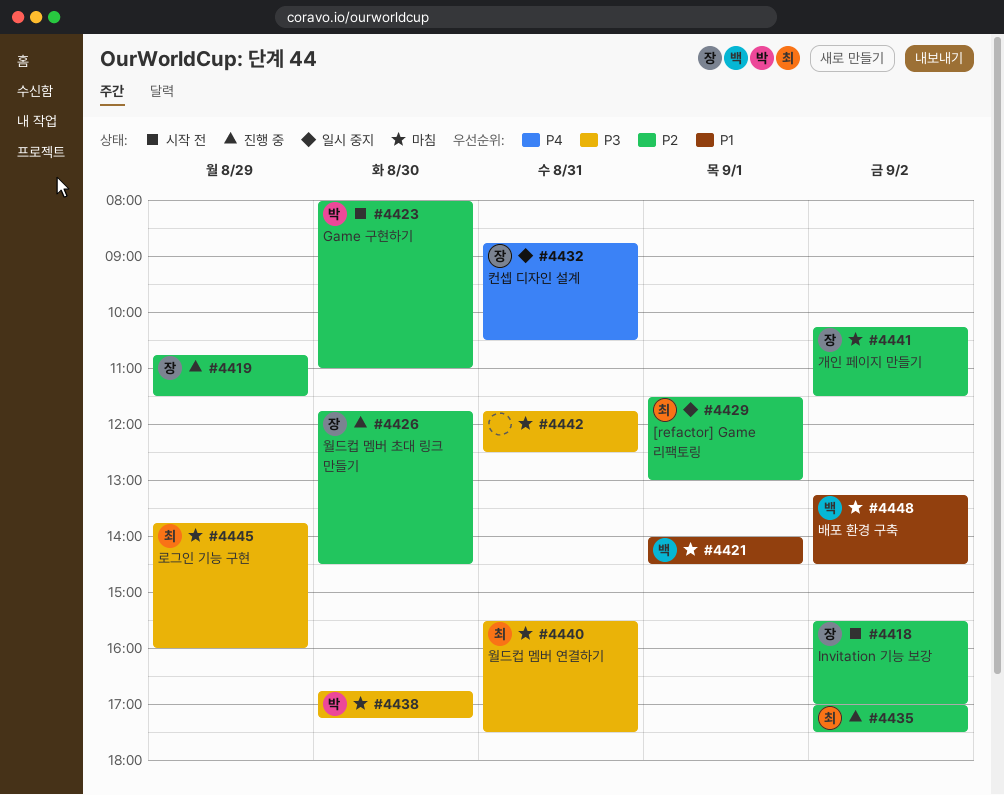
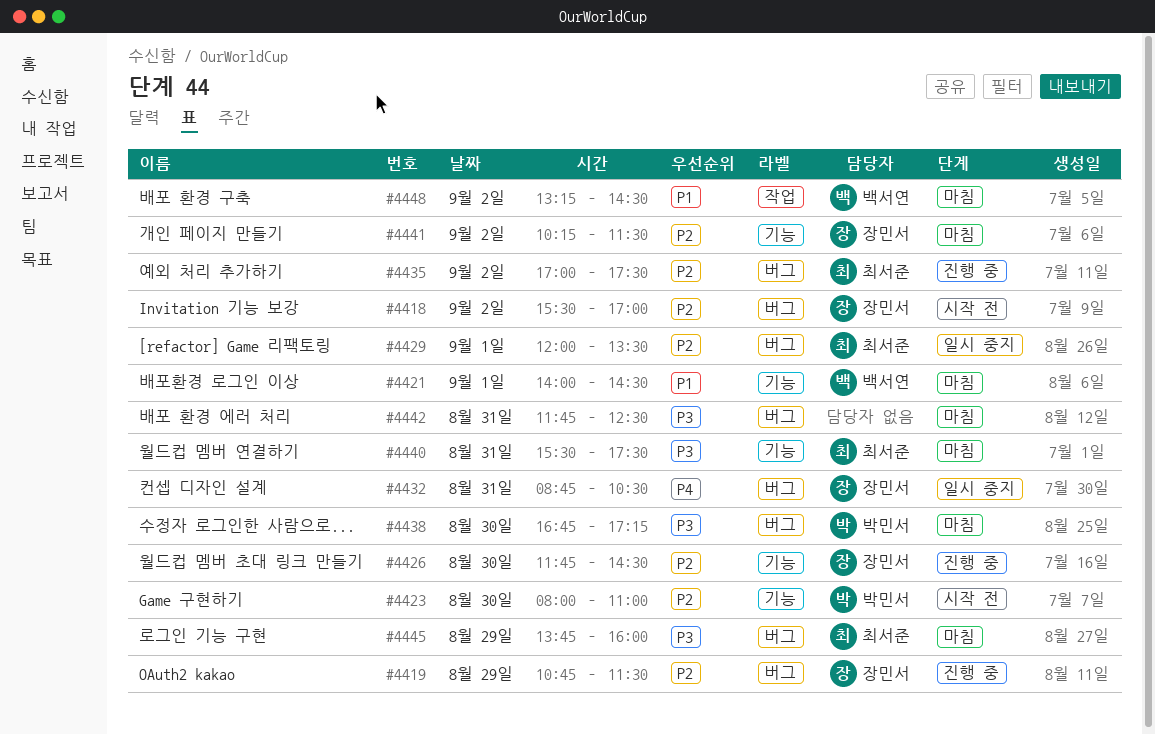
#4429, begins: 11:30 -> 12:00
#4429, ends: 13:00 -> 13:30

